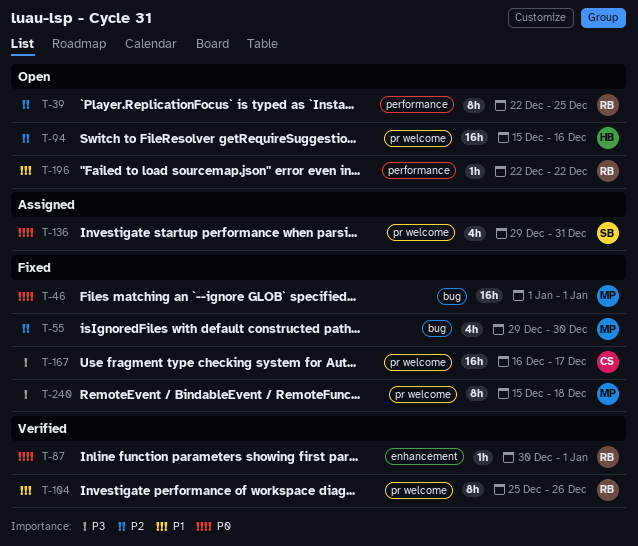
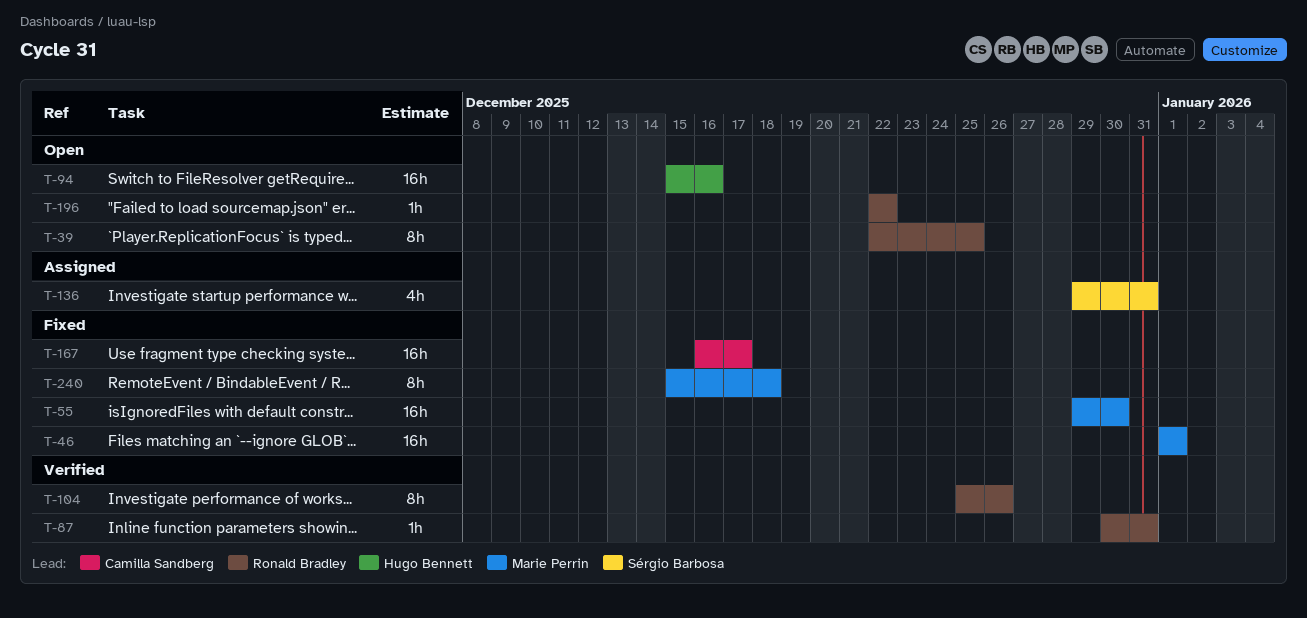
T-55, estimate: 4h -> 16h
T-87, due: Jan 1 -> Dec 31

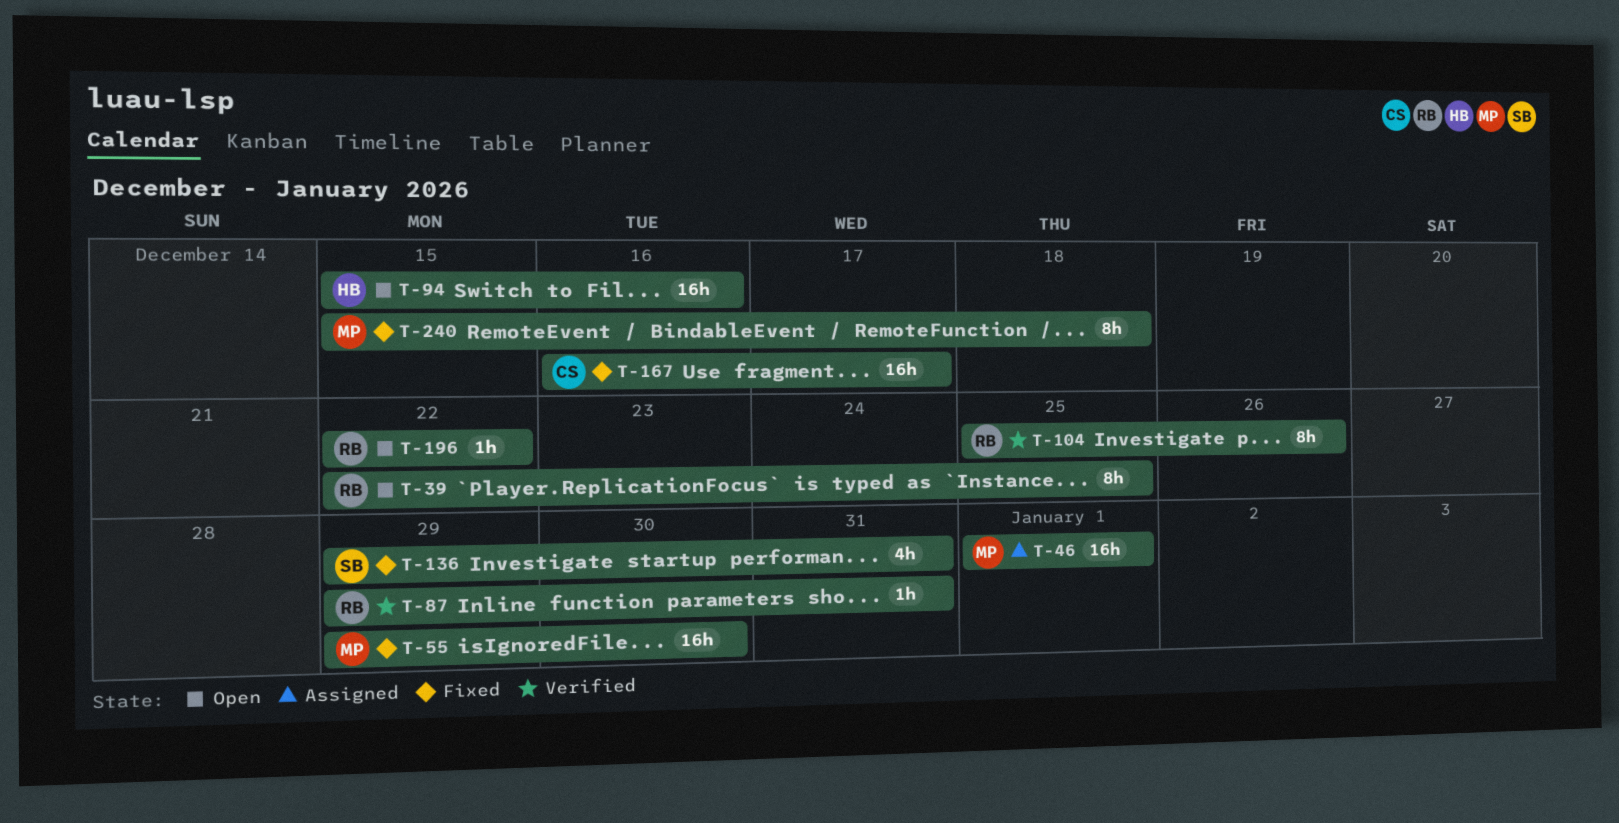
T-46, status: Fixed -> Assigned
T-87, start: Dec 30 -> Dec 29
T-136, status: Assigned -> Fixed

